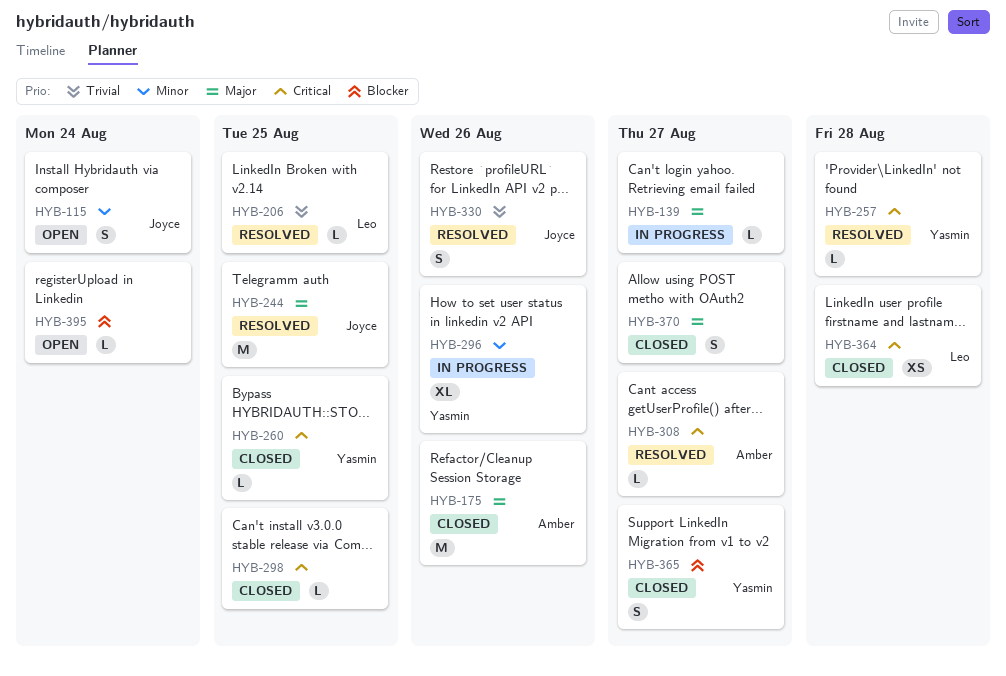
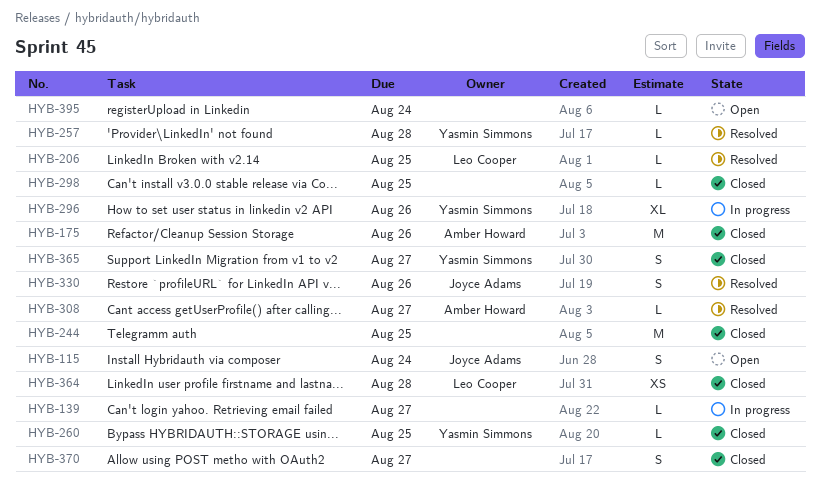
HYB-244, status: Resolved -> Closed
HYB-244, owner: Joyce Adams -> none

